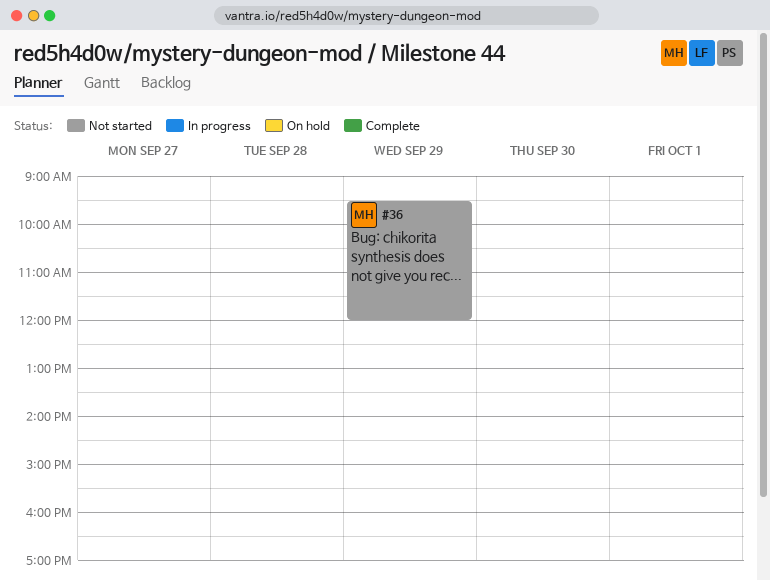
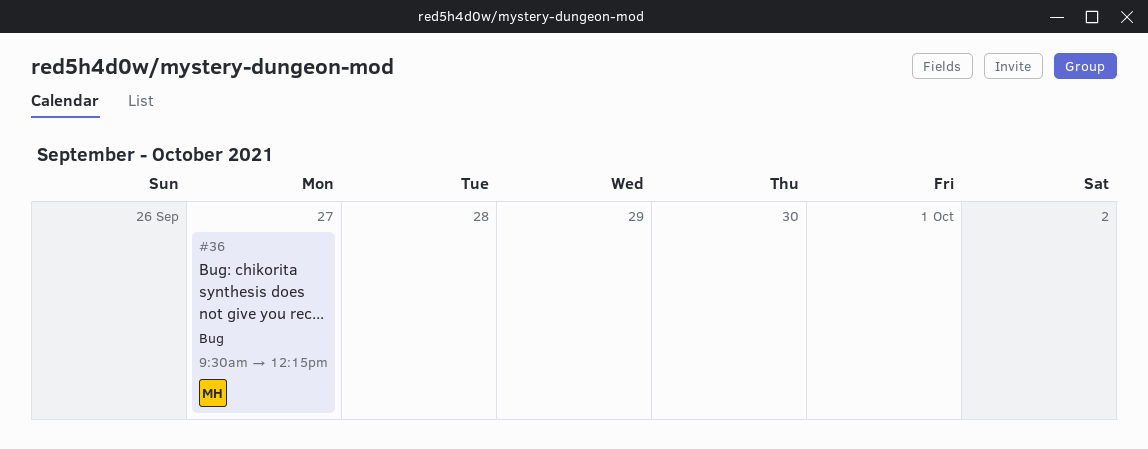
#36, day: Sep 29 -> Sep 27
#36, ends: 12:00 -> 12:15

